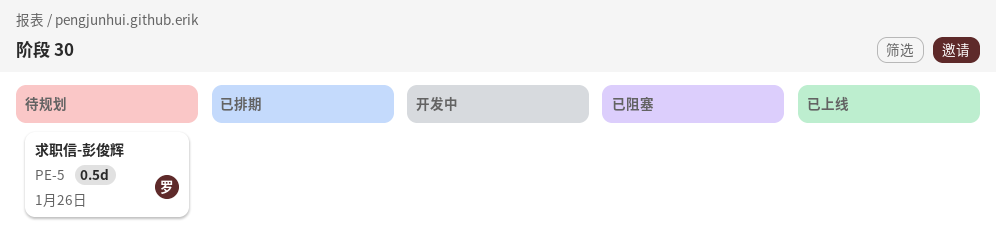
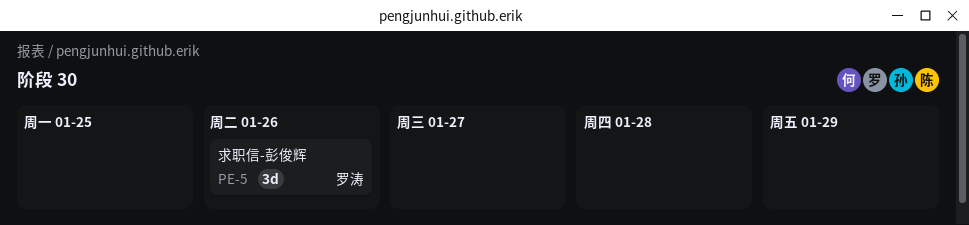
PE-5, estimate: 0.5d -> 3d

